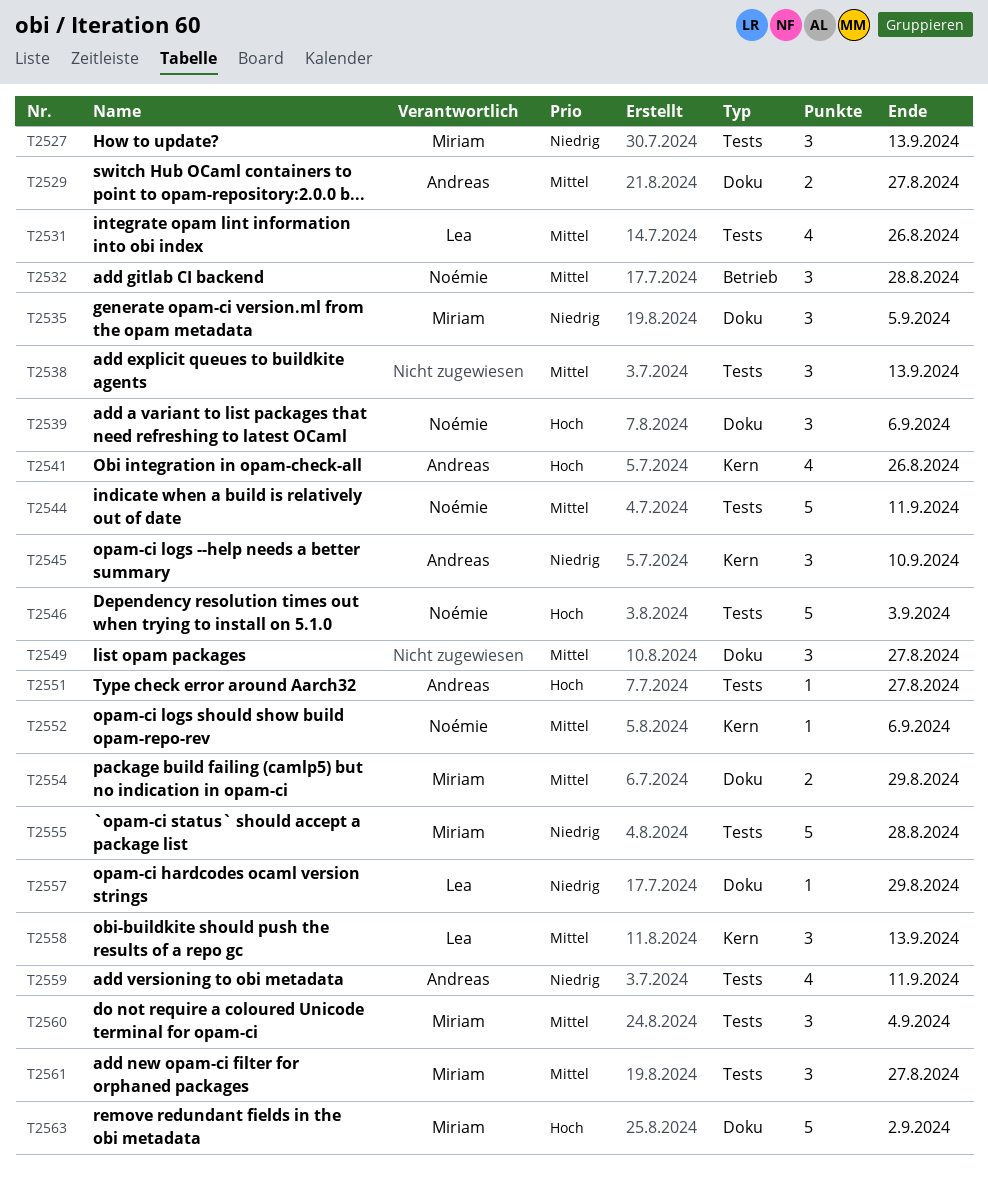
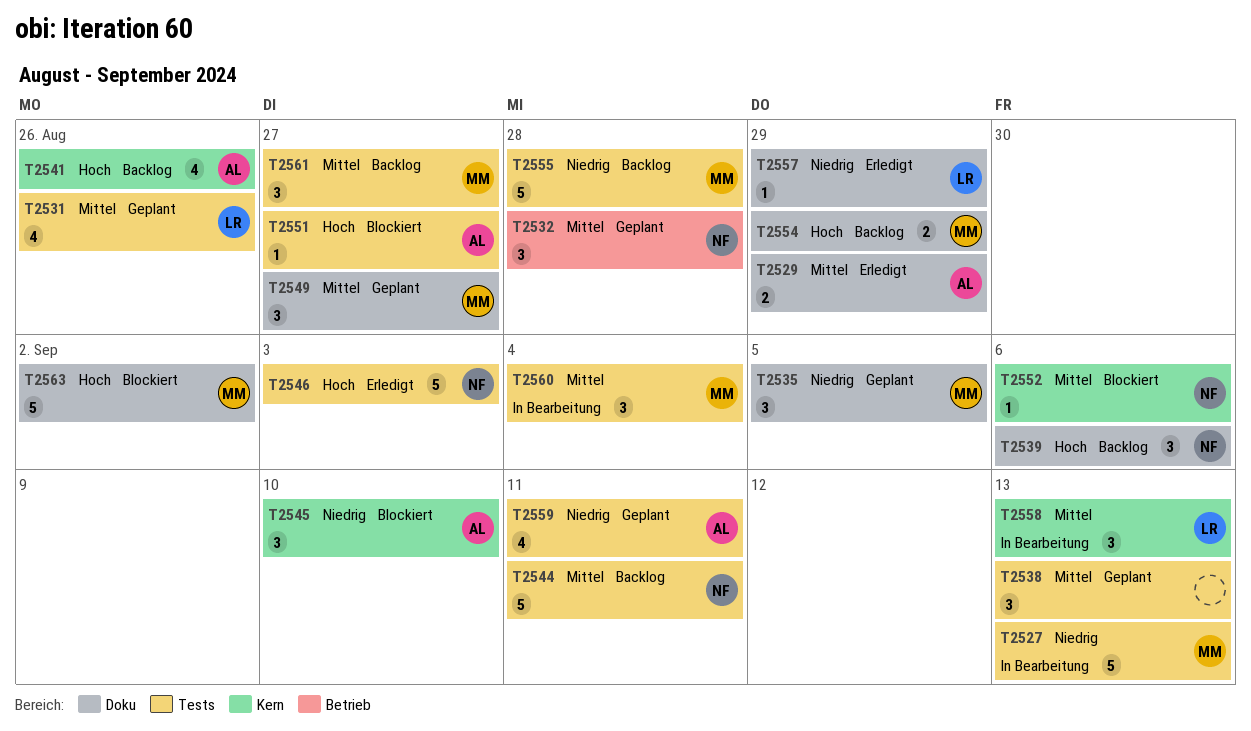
T2527, estimate: 3 -> 5
T2529, due: Aug 27 -> Aug 29
T2549, owner: none -> Miriam
T2554, priority: Mittel -> Hoch

